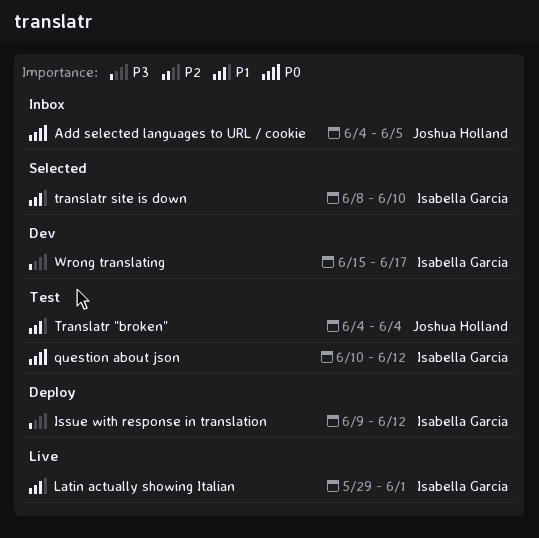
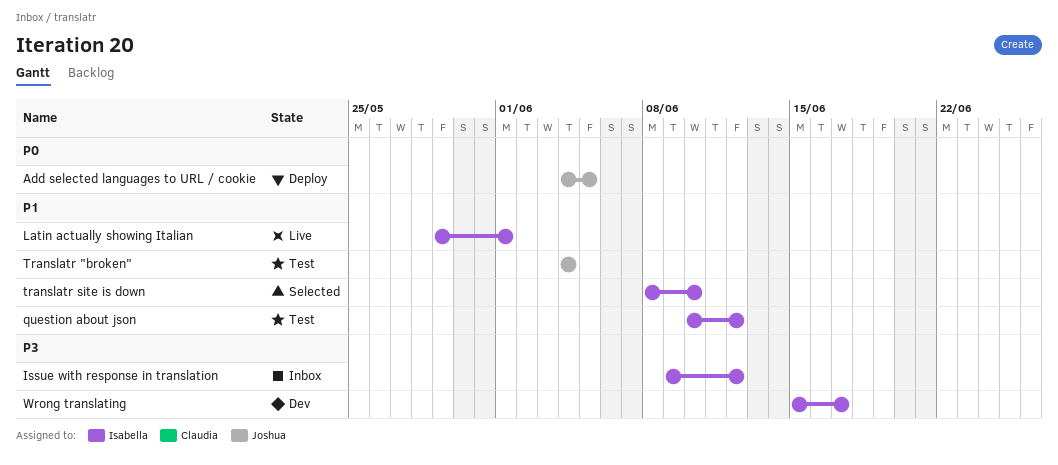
Add selected languages to URL / cookie, status: Inbox -> Deploy
Issue with response in translation, status: Deploy -> Inbox
question about json, priority: P0 -> P1

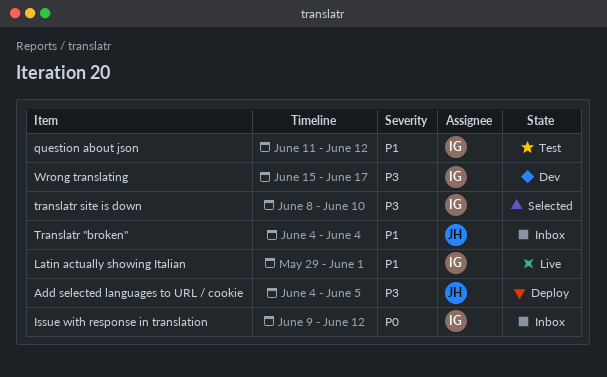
Add selected languages to URL / cookie, priority: P0 -> P3
Issue with response in translation, priority: P3 -> P0
question about json, start: Jun 10 -> Jun 11
Translatr "broken", status: Test -> Inbox
translatr site is down, priority: P1 -> P3

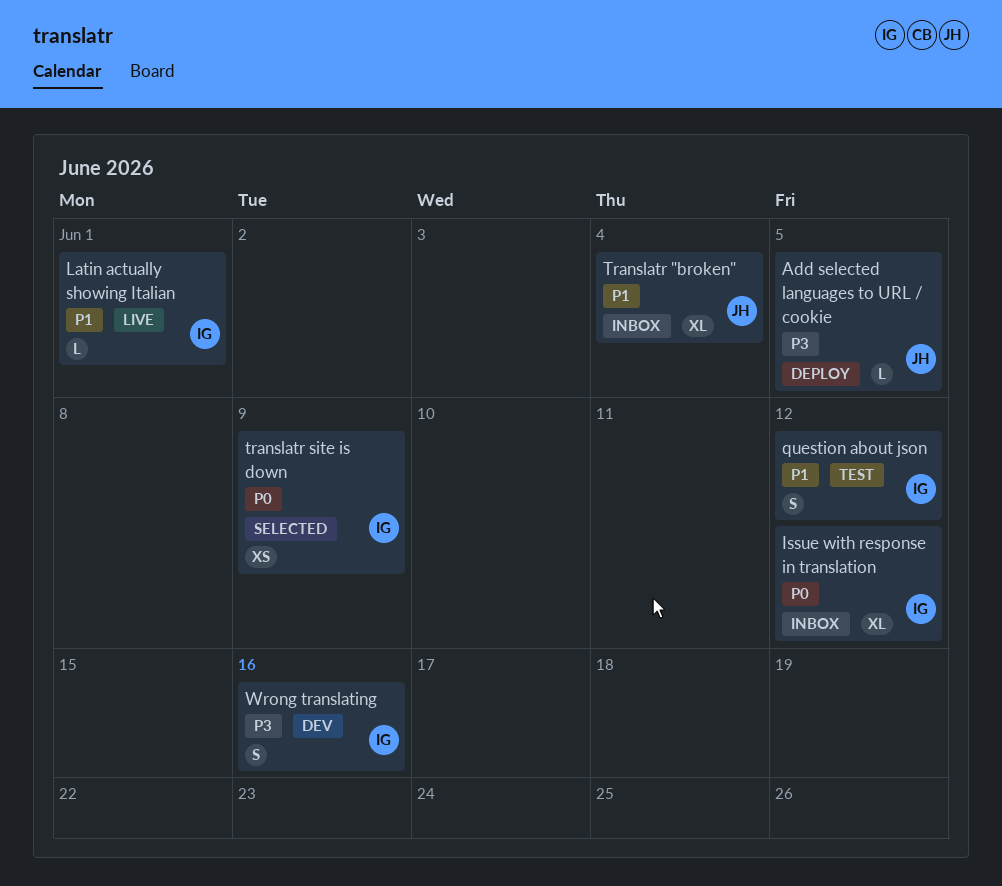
translatr site is down, priority: P3 -> P0
translatr site is down, due: Jun 10 -> Jun 9
Wrong translating, due: Jun 17 -> Jun 16

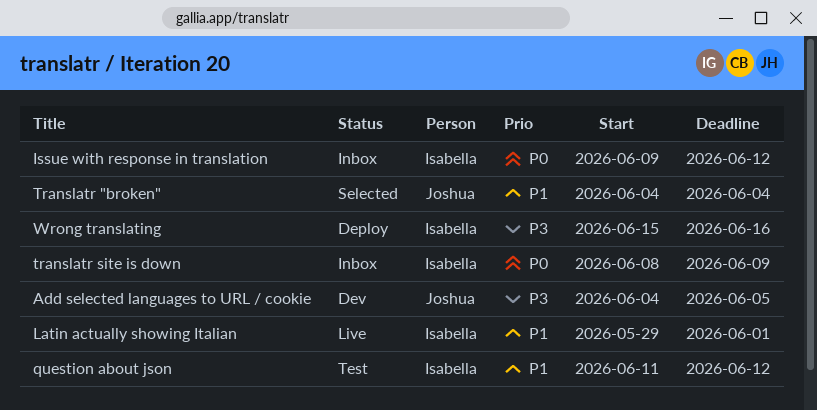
Add selected languages to URL / cookie, status: Deploy -> Dev
Translatr "broken", status: Inbox -> Selected
translatr site is down, status: Selected -> Inbox
Wrong translating, status: Dev -> Deploy

